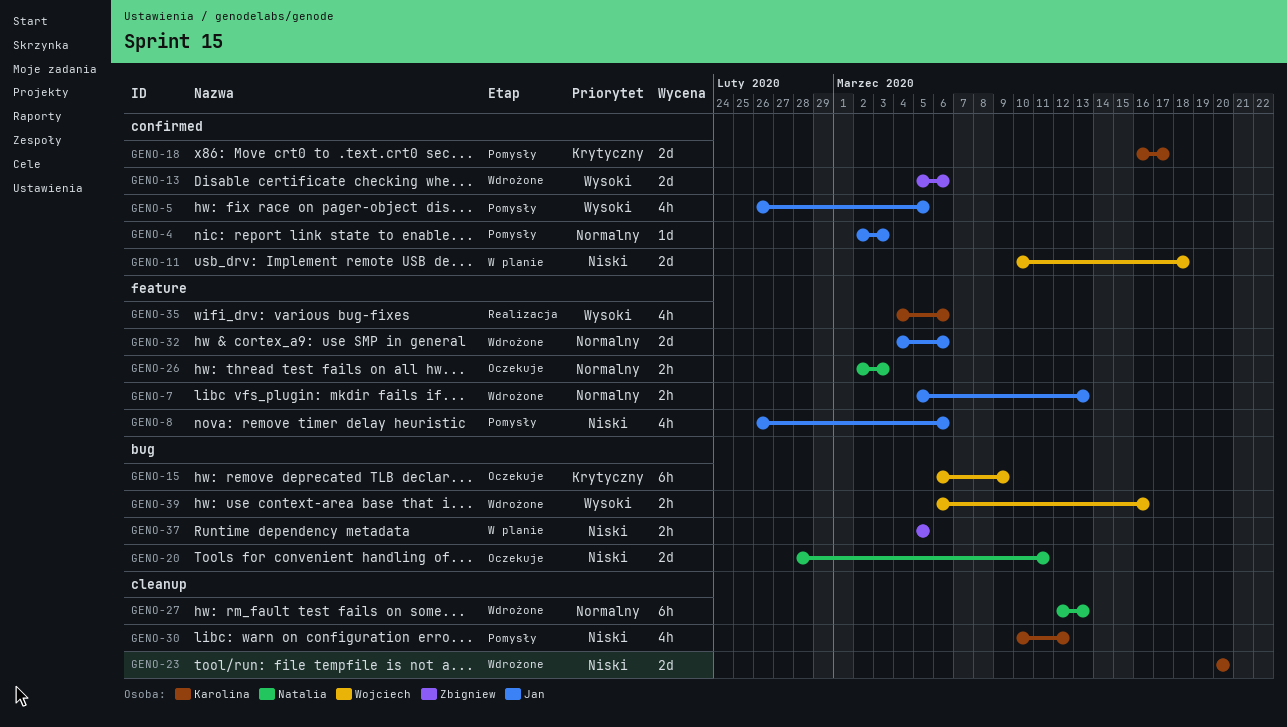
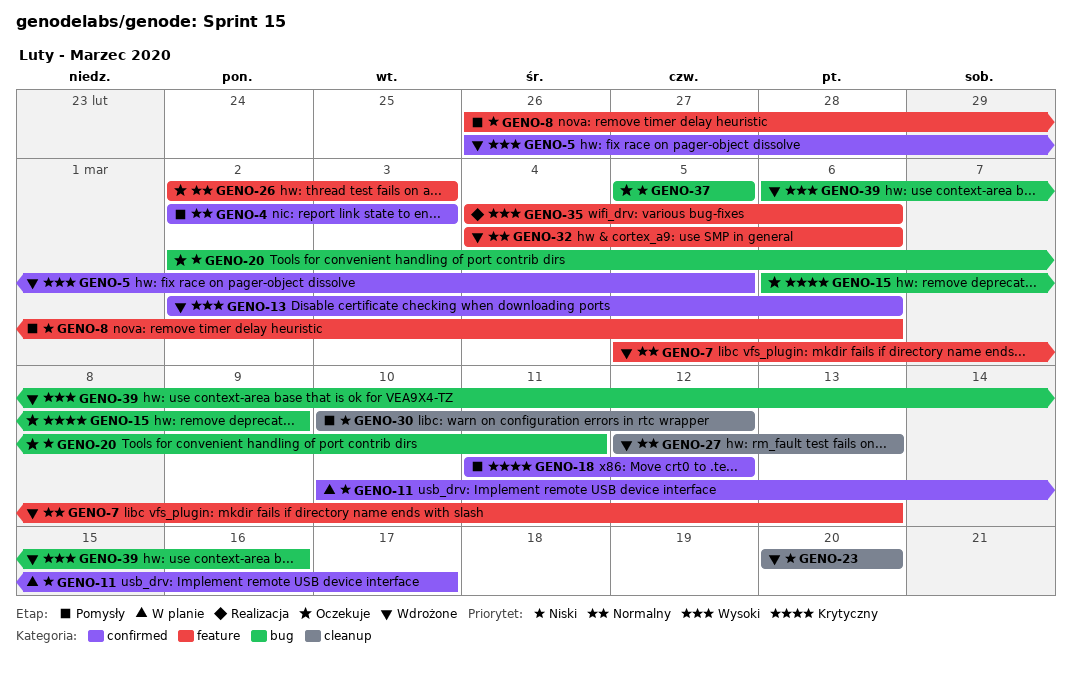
GENO-5, status: Pomysły -> Wdrożone
GENO-11, due: Mar 18 -> Mar 17
GENO-13, start: Mar 5 -> Mar 2
GENO-18, start: Mar 16 -> Mar 11
GENO-18, due: Mar 17 -> Mar 12
GENO-20, start: Feb 28 -> Mar 2
GENO-37, status: W planie -> Oczekuje

